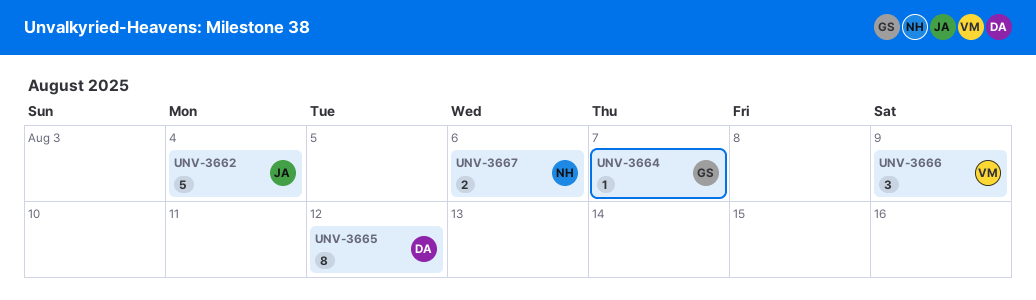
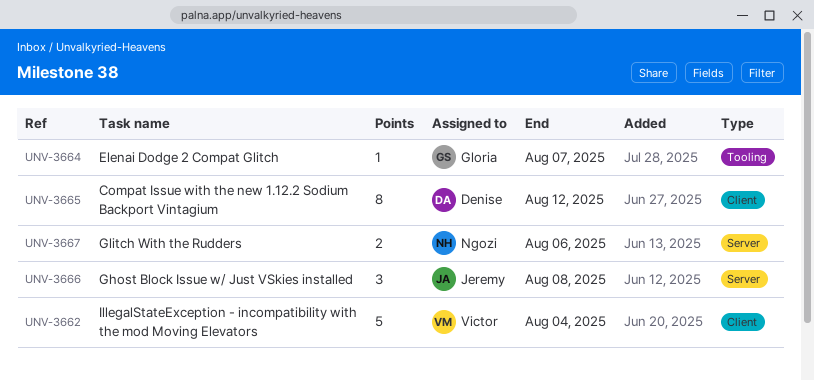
UNV-3662, owner: Jeremy -> Victor
UNV-3666, owner: Victor -> Jeremy
UNV-3666, due: Aug 9 -> Aug 8

